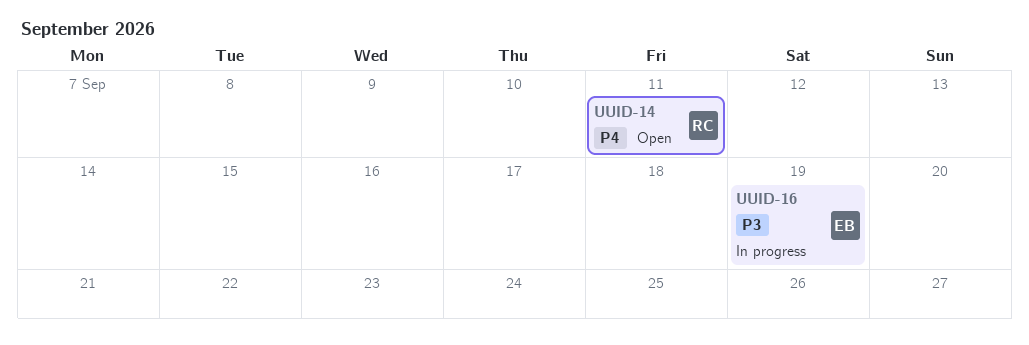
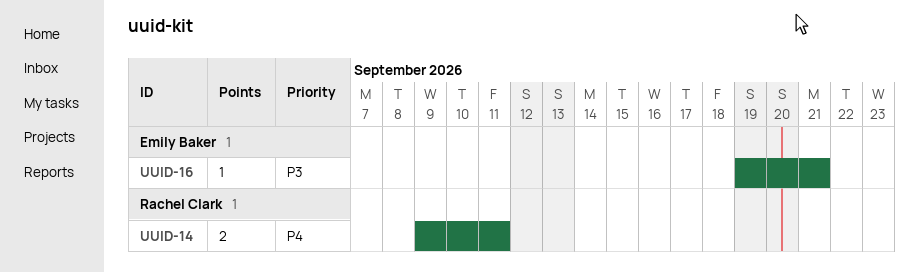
UUID-16, due: Sep 19 -> Sep 21

